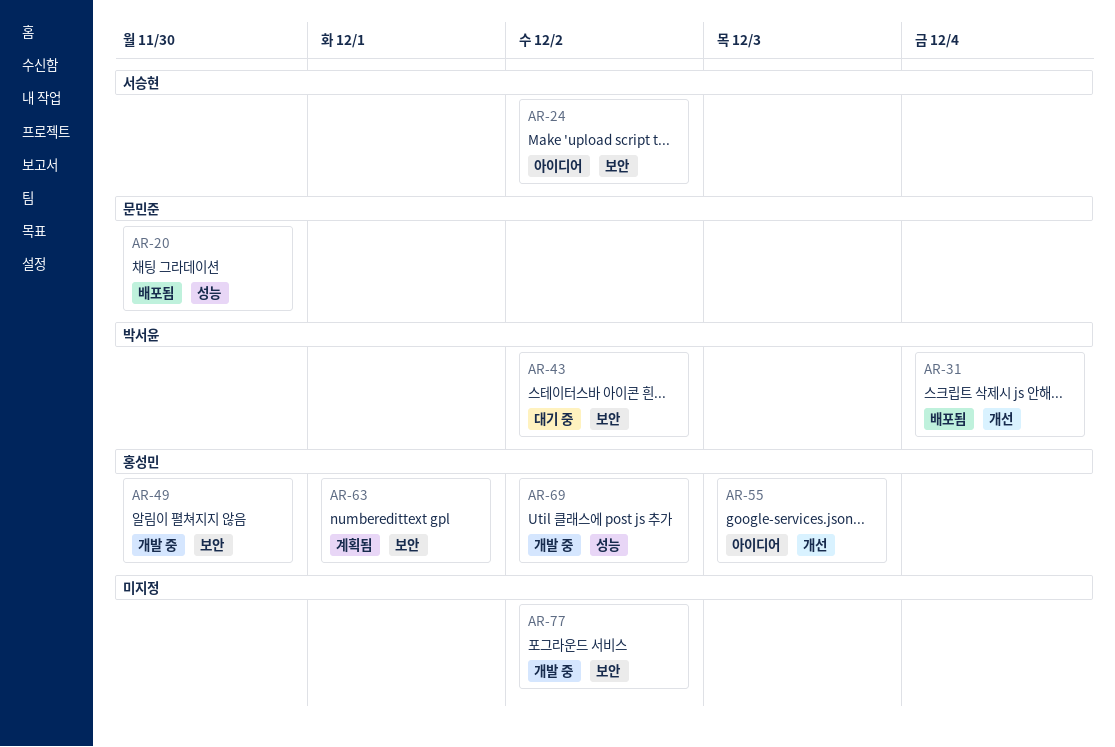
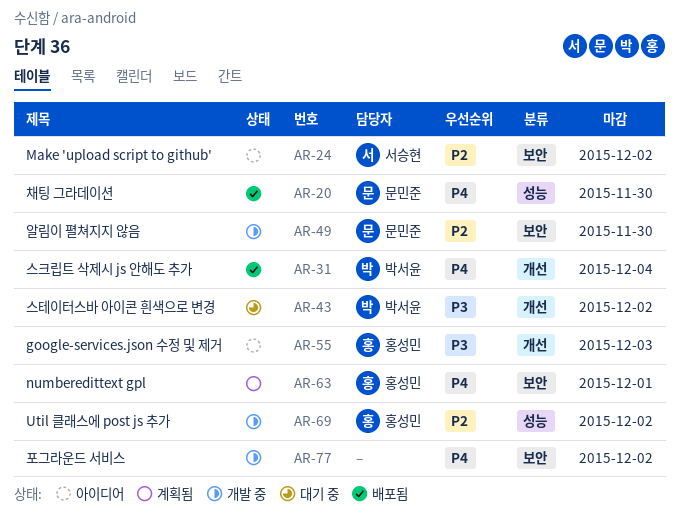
AR-43, label: 보안 -> 개선
AR-49, owner: 홍성민 -> 문민준

